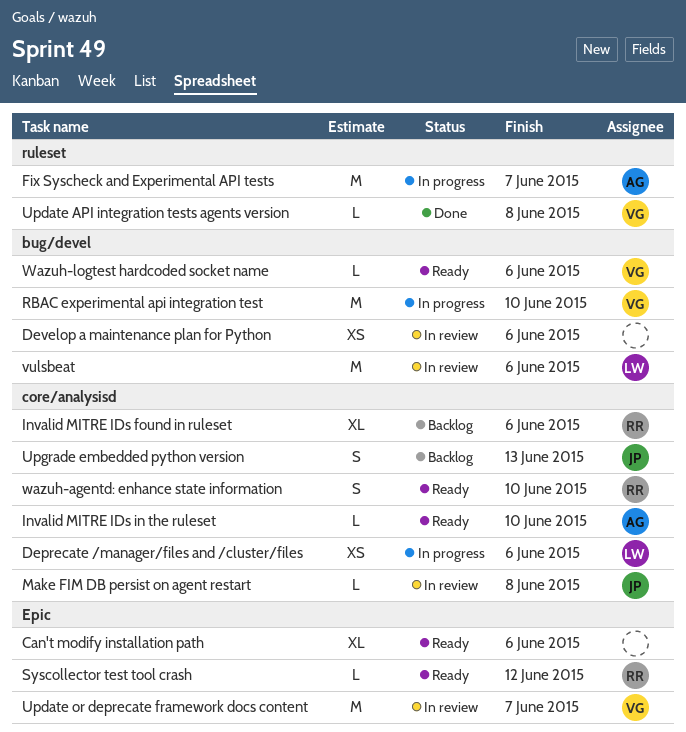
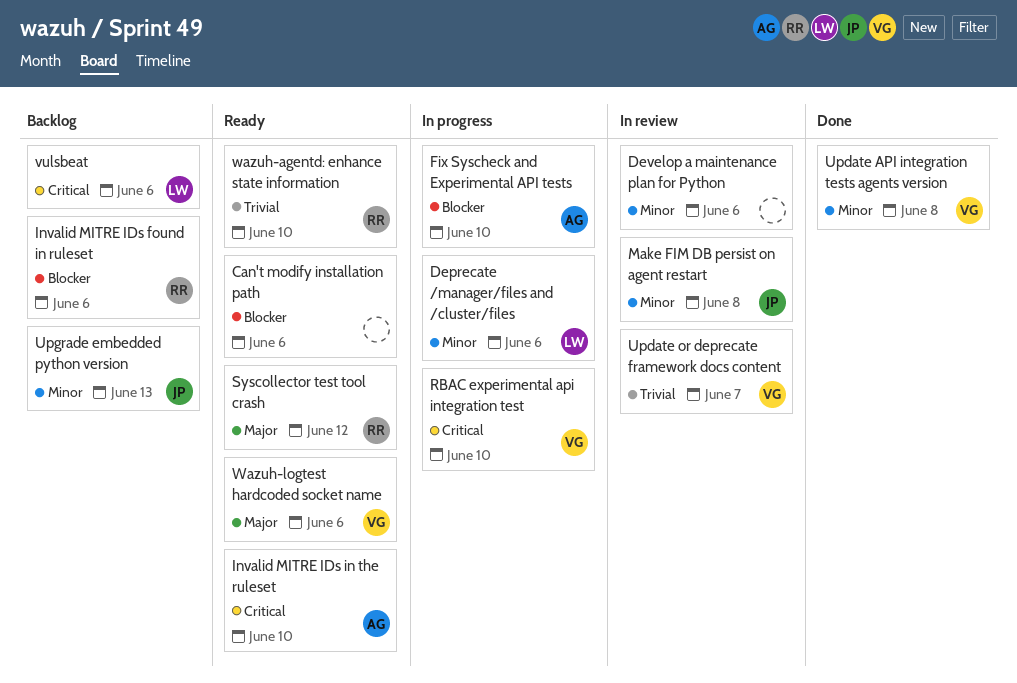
Fix Syscheck and Experimental API tests, due: Jun 7 -> Jun 10
vulsbeat, status: In review -> Backlog

